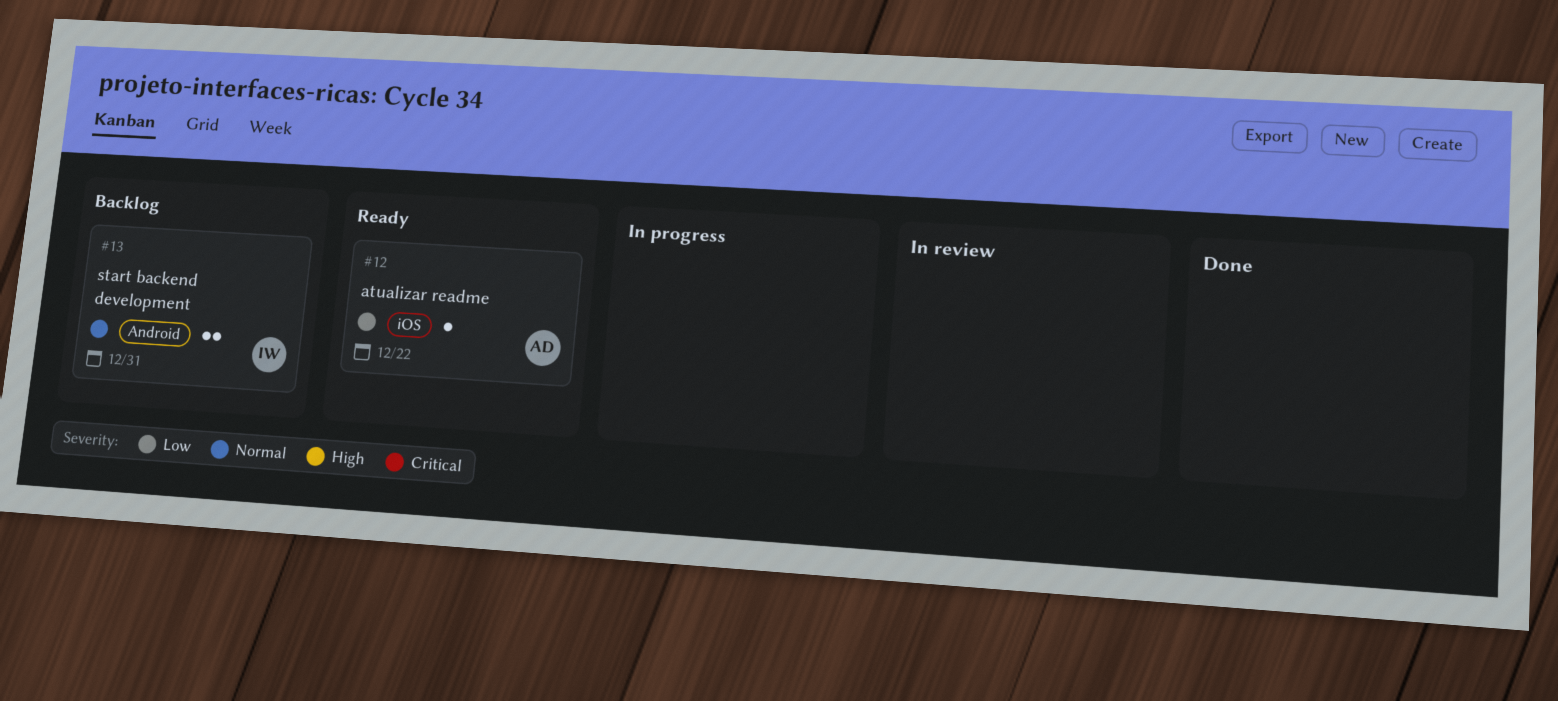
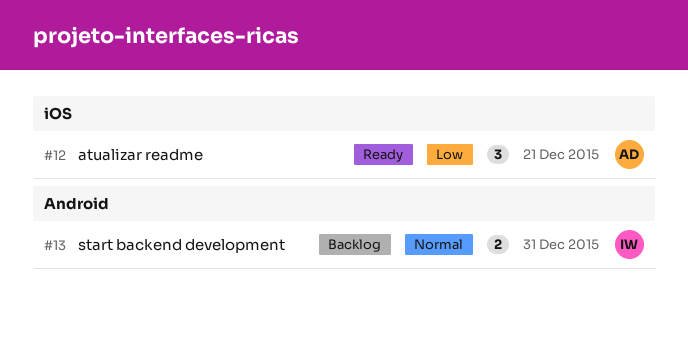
#12, estimate: 1 -> 3
#12, due: Dec 22 -> Dec 21

